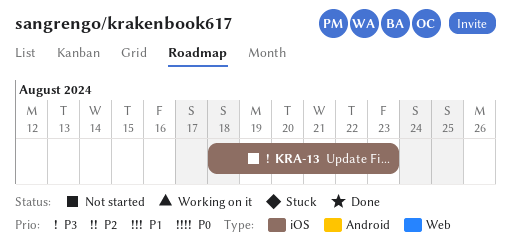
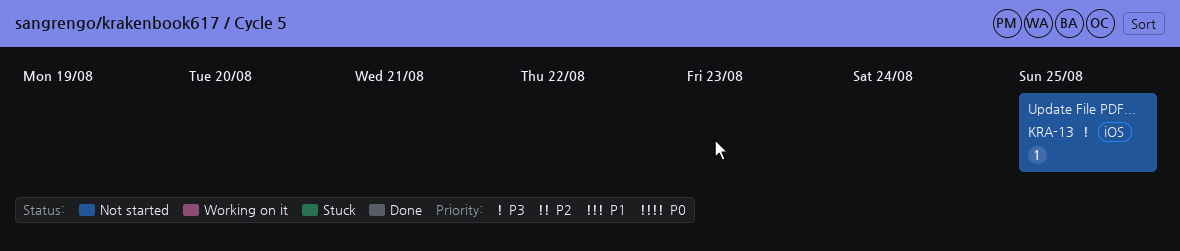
KRA-13, due: Aug 23 -> Aug 25

